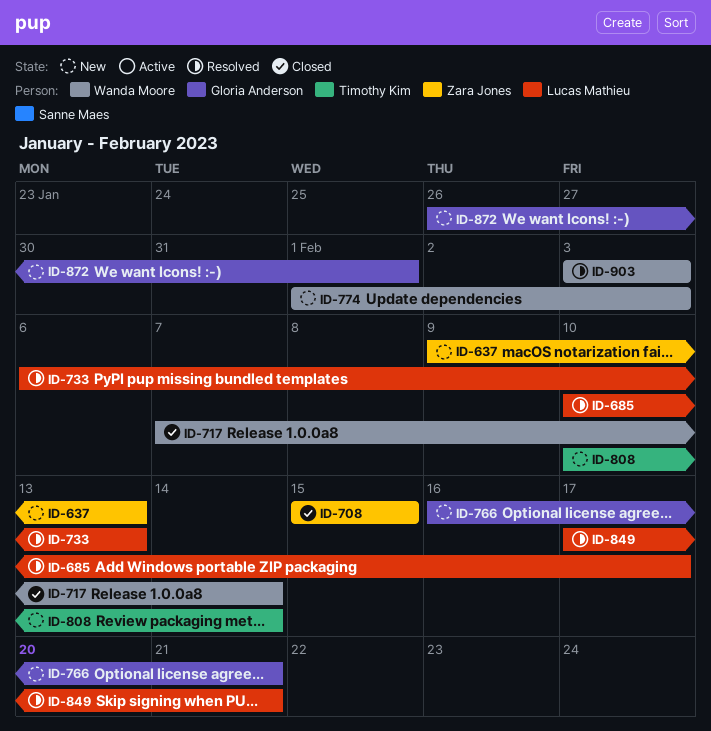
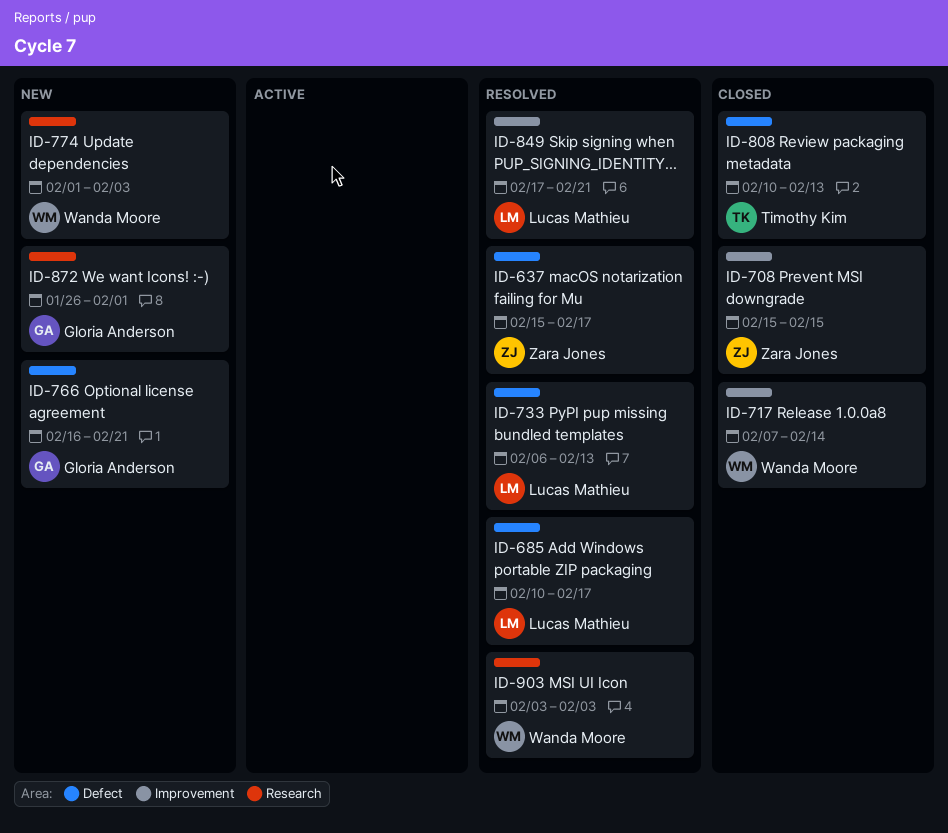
ID-637, status: New -> Resolved
ID-637, start: Feb 9 -> Feb 15
ID-637, due: Feb 13 -> Feb 17
ID-808, status: New -> Closed
ID-808, due: Feb 14 -> Feb 13

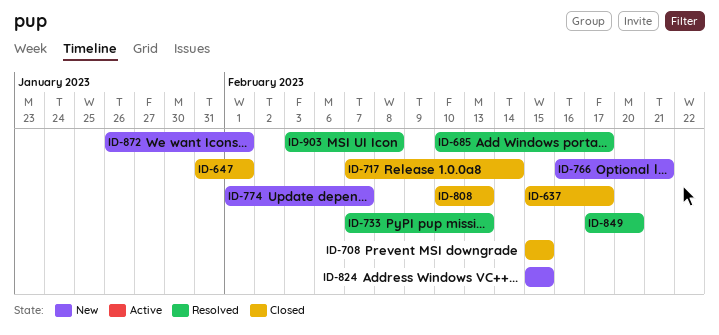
ID-637, status: Resolved -> Closed
ID-647: none -> present
ID-733, start: Feb 6 -> Feb 7
ID-774, due: Feb 3 -> Feb 7
ID-824: none -> present
ID-849, due: Feb 21 -> Feb 20
ID-903, due: Feb 3 -> Feb 8

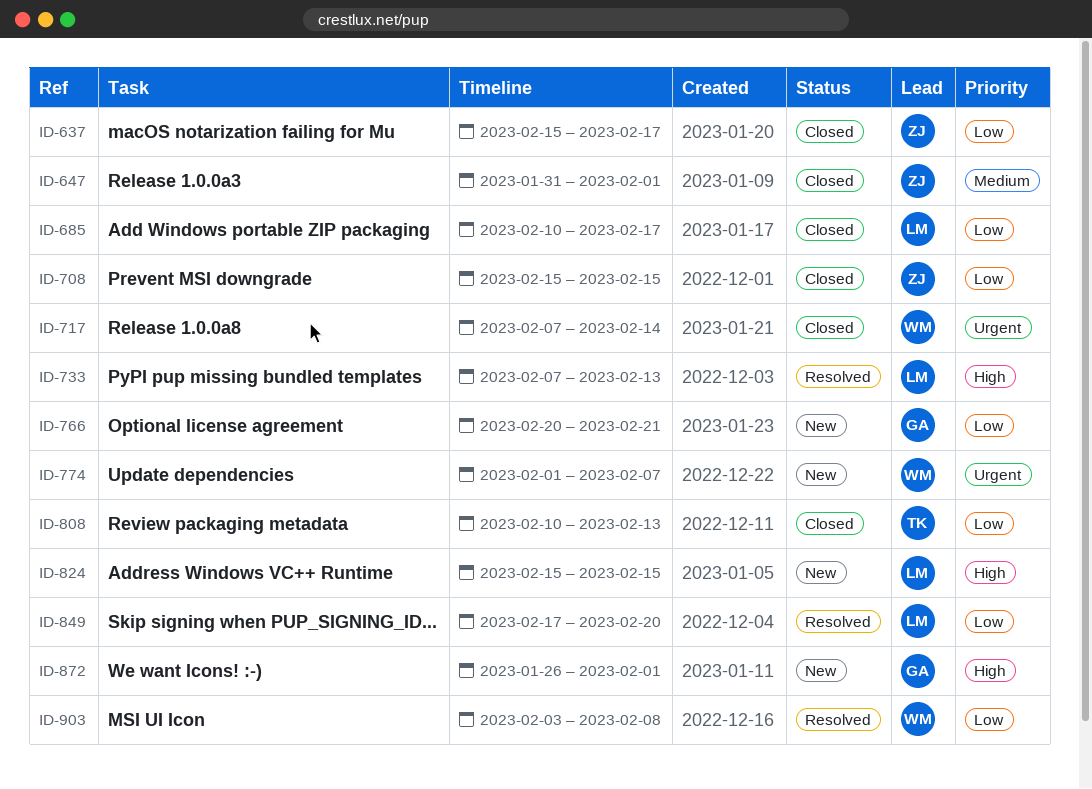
ID-685, status: Resolved -> Closed
ID-766, start: Feb 16 -> Feb 20

